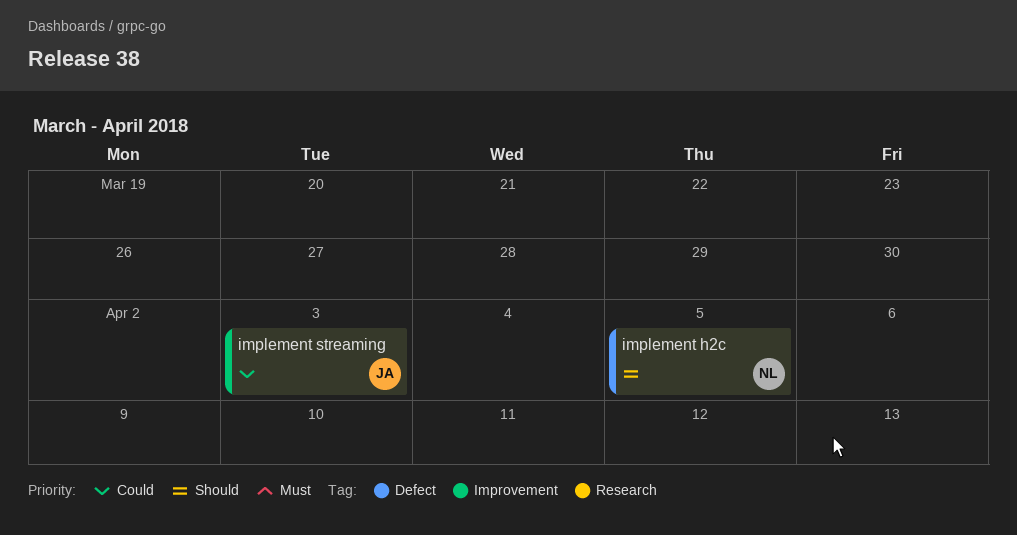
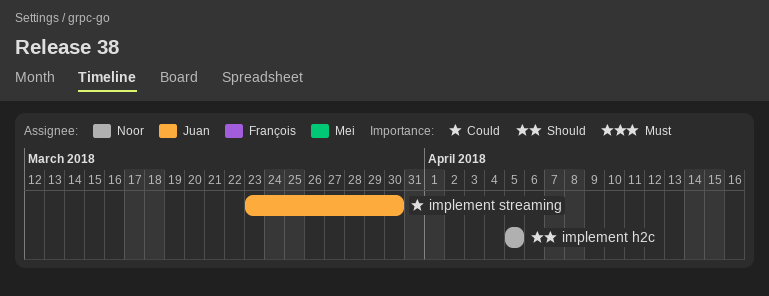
implement streaming, due: Apr 3 -> Mar 30

